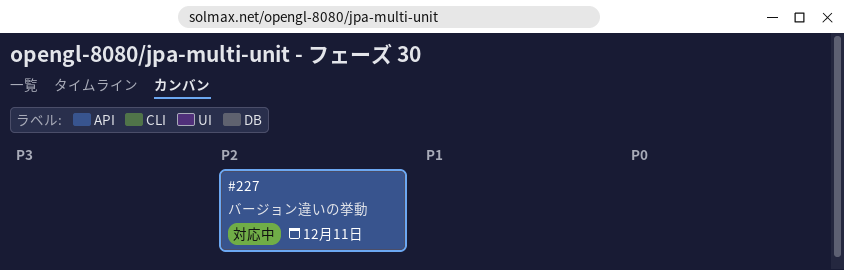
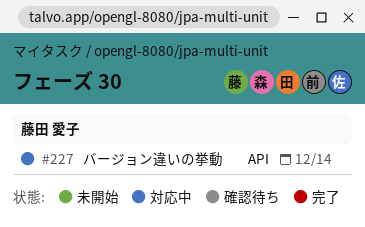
#227, due: Dec 11 -> Dec 14

